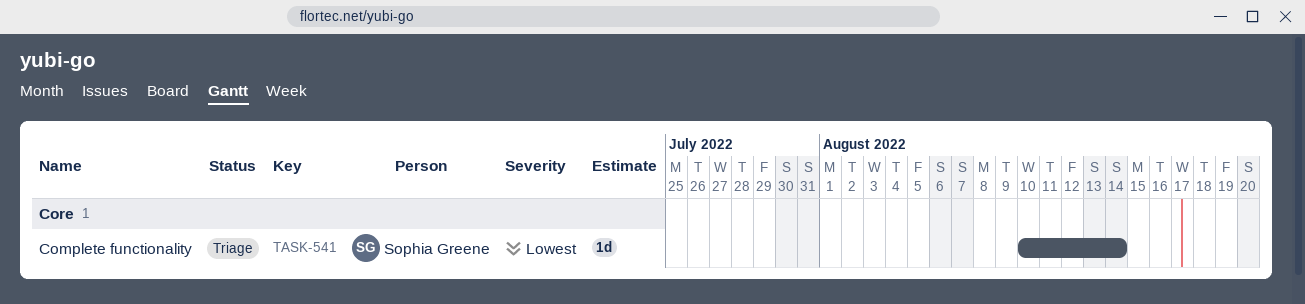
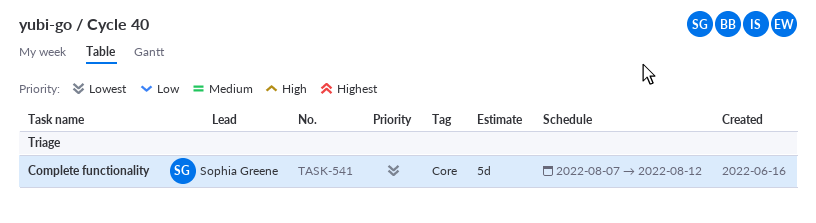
TASK-541, estimate: 1d -> 5d
TASK-541, start: Aug 10 -> Aug 7
TASK-541, due: Aug 14 -> Aug 12

